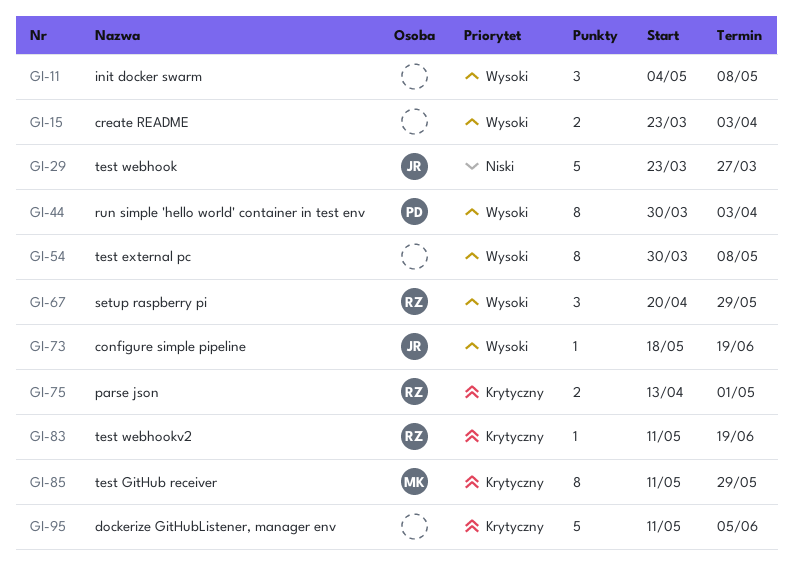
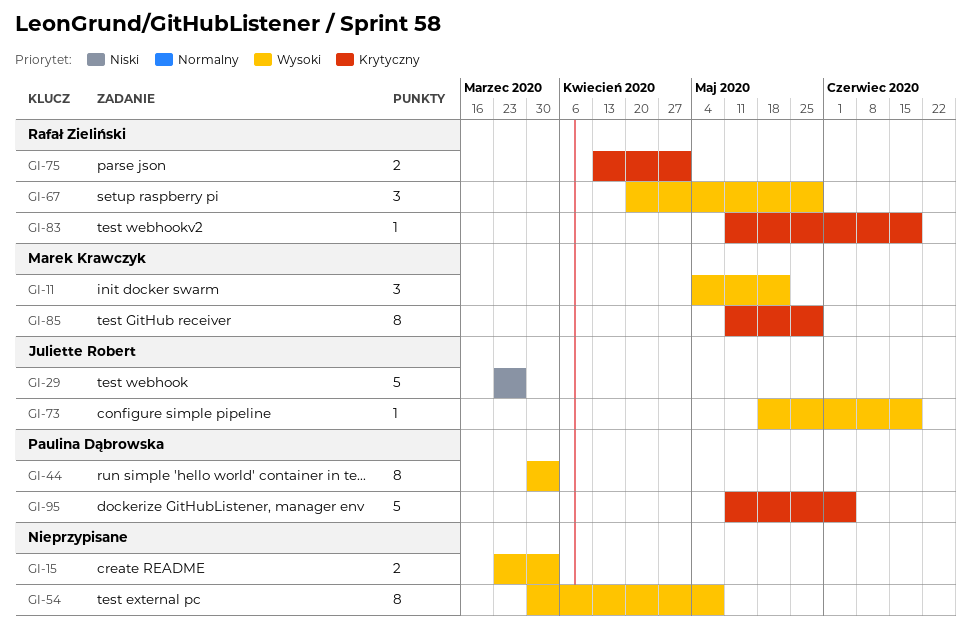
GI-11, owner: none -> Marek Krawczyk
GI-11, due: May 8 -> May 22
GI-95, owner: none -> Paulina Dąbrowska

